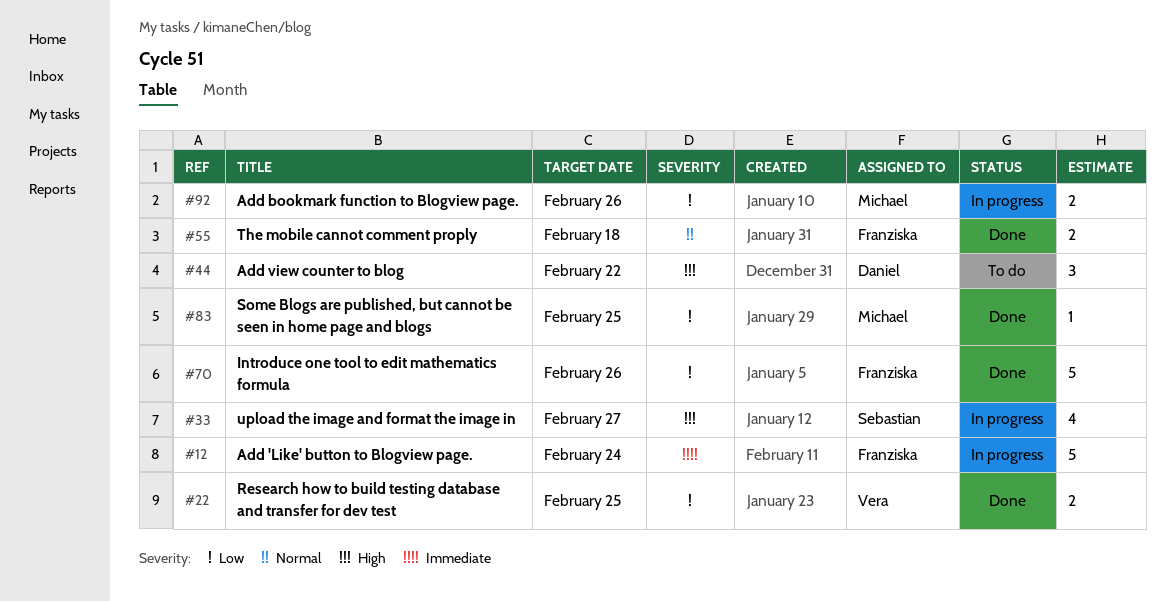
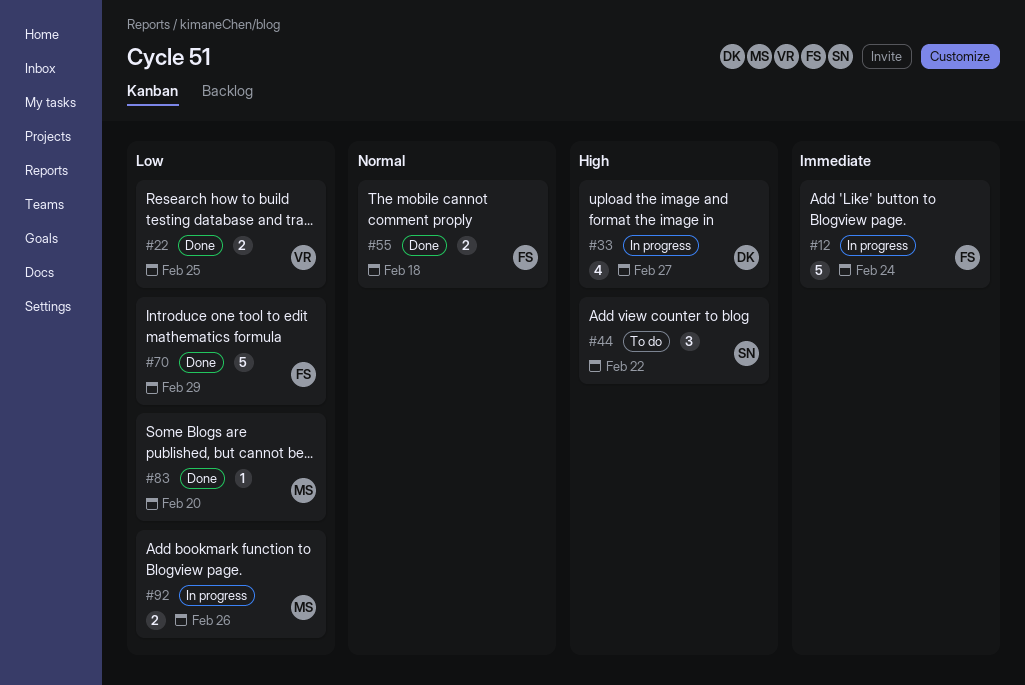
#33, owner: Sebastian -> Daniel
#44, owner: Daniel -> Sebastian
#70, due: Feb 26 -> Feb 29
#83, due: Feb 25 -> Feb 20

